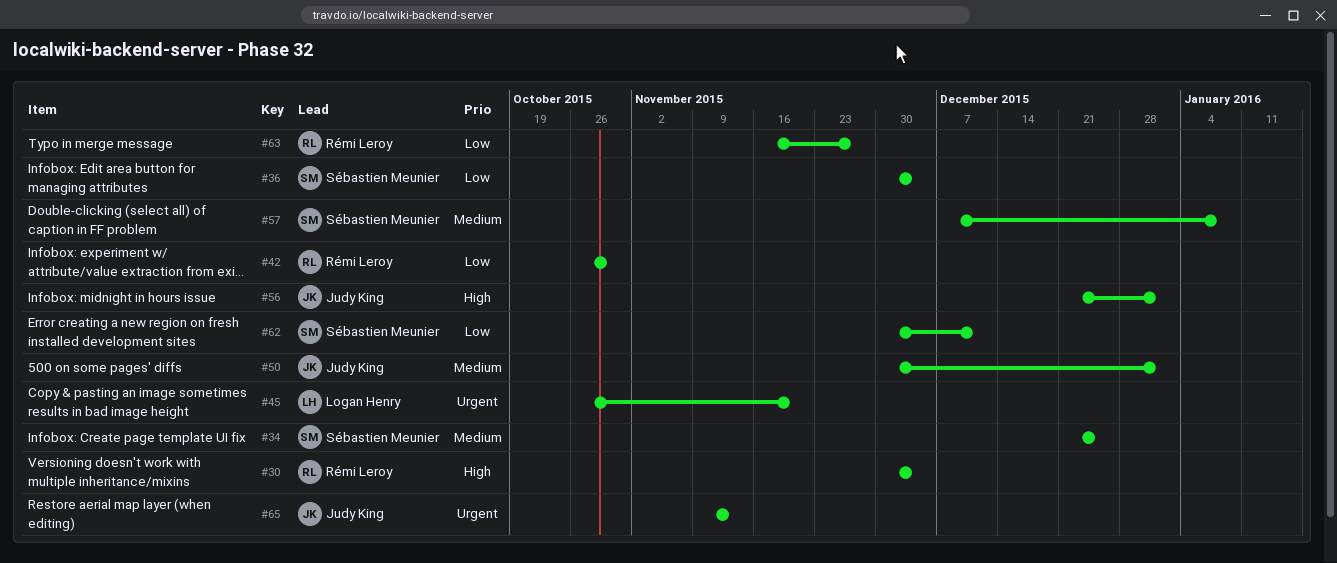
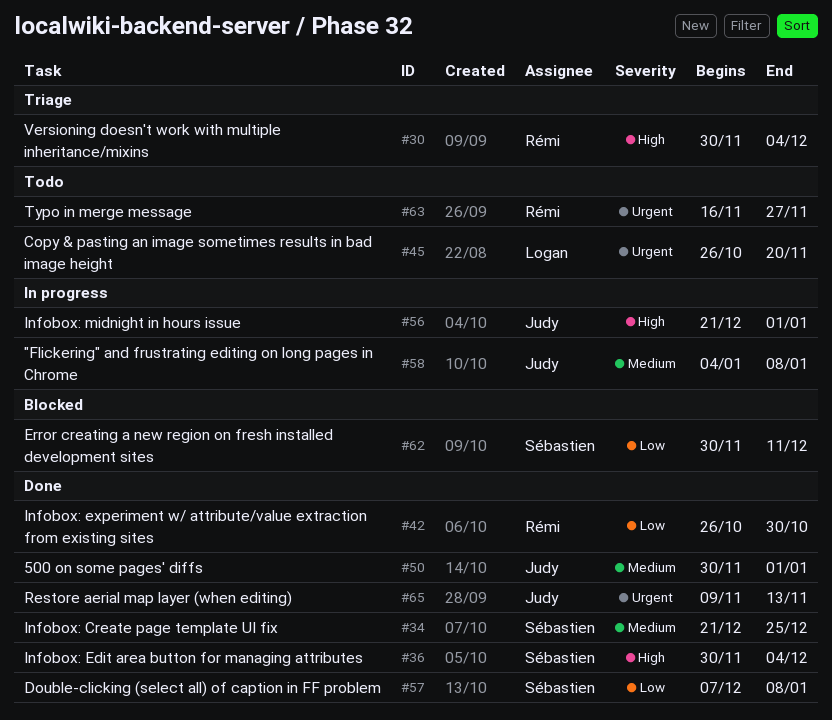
#36, priority: Low -> High
#57, priority: Medium -> Low
#58: none -> present
#63, priority: Low -> Urgent

